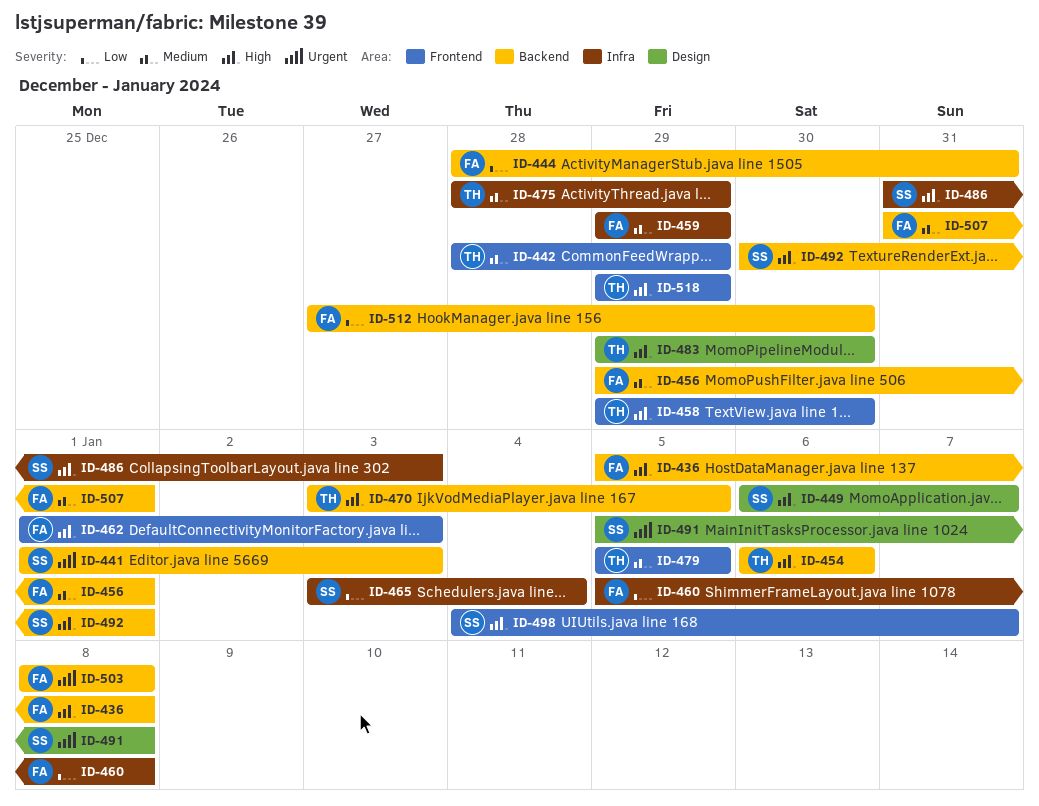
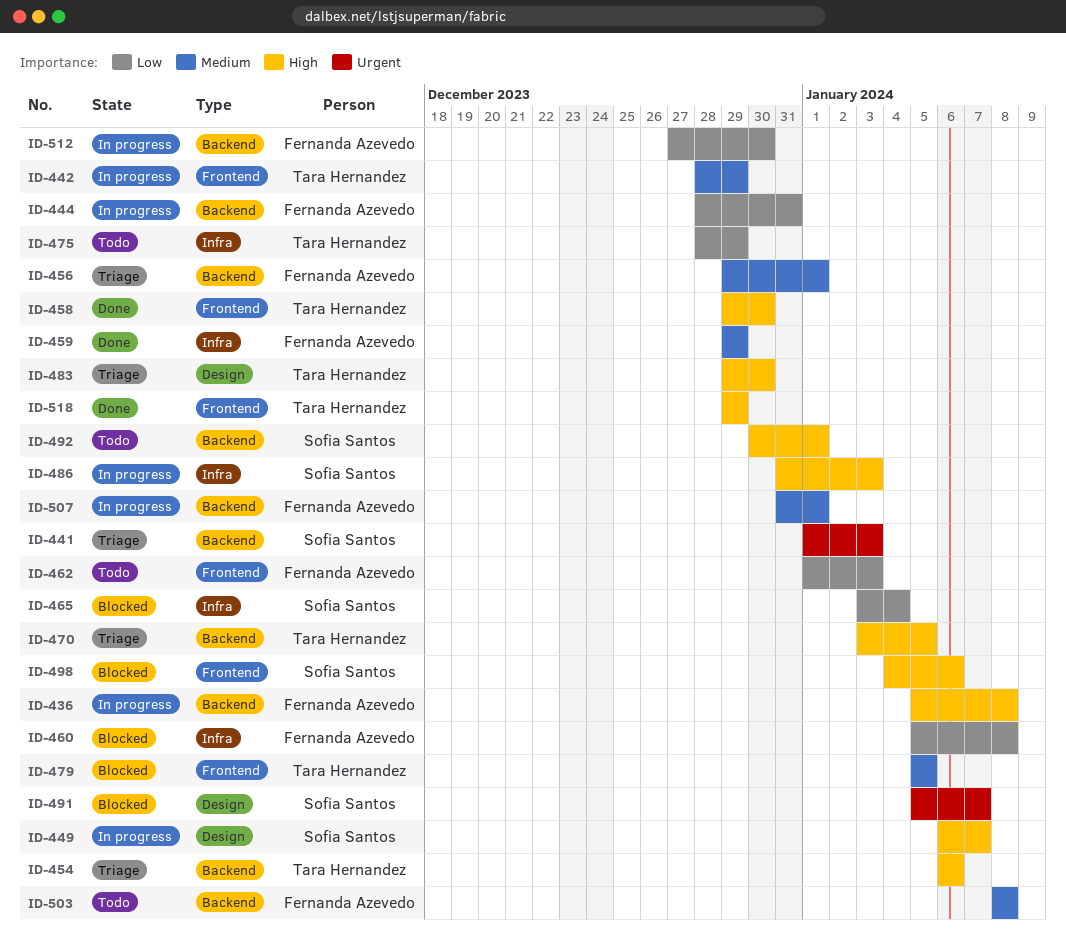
ID-462, priority: High -> Low
ID-475, priority: Medium -> Low
ID-491, due: Jan 8 -> Jan 7
ID-498, due: Jan 7 -> Jan 6
ID-503, priority: Urgent -> Medium

